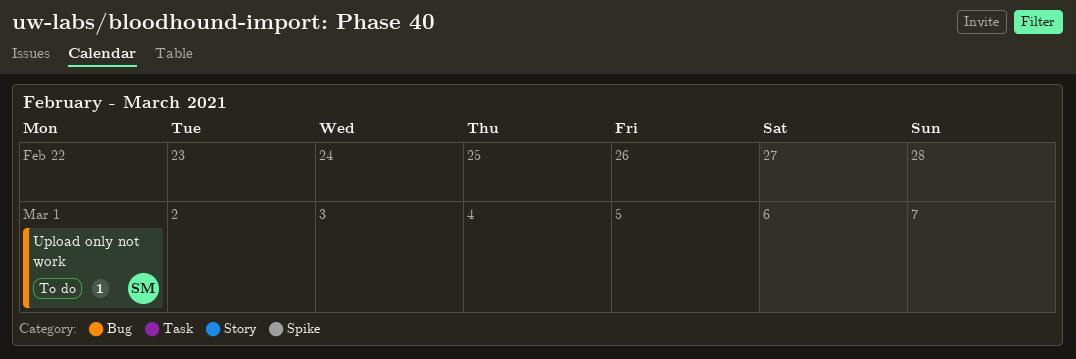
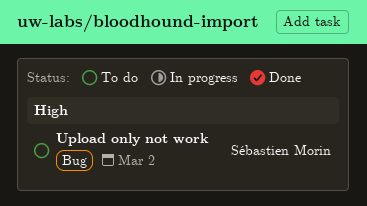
Upload only not work, due: Mar 1 -> Mar 2

